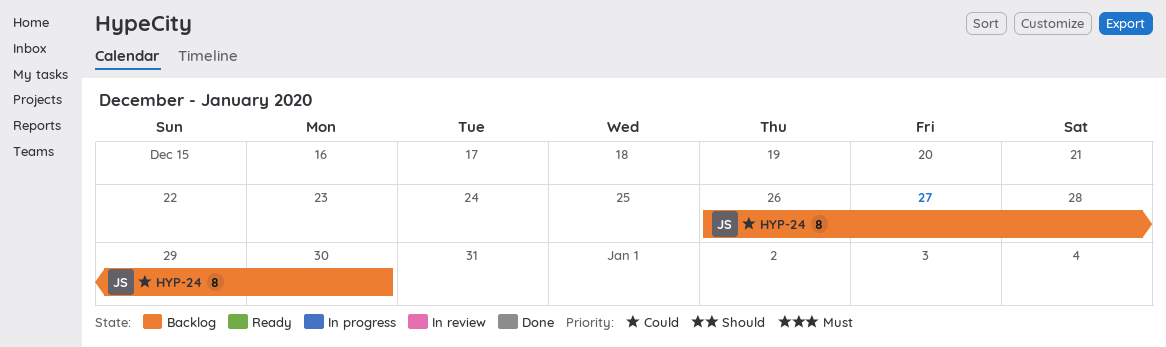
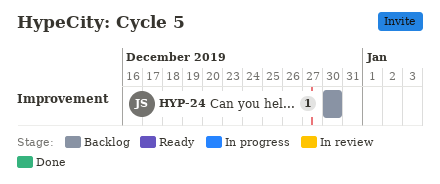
HYP-24, estimate: 8 -> 1
HYP-24, start: Dec 26 -> Dec 30

